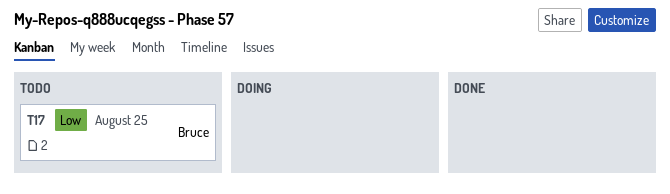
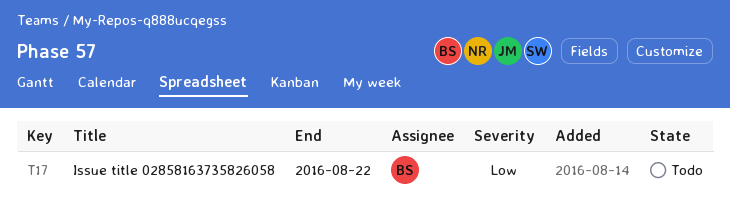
T17, due: Aug 25 -> Aug 22

